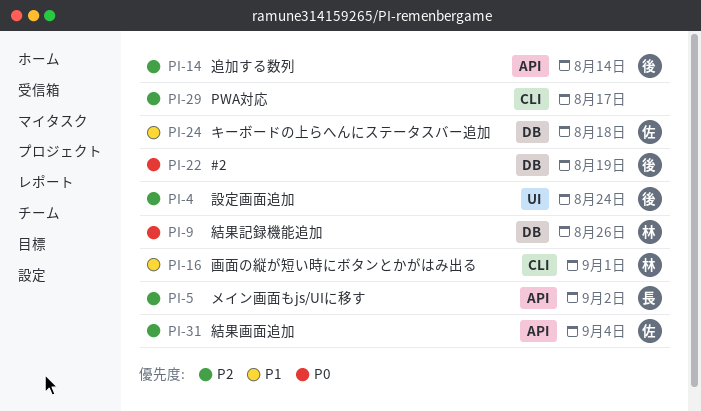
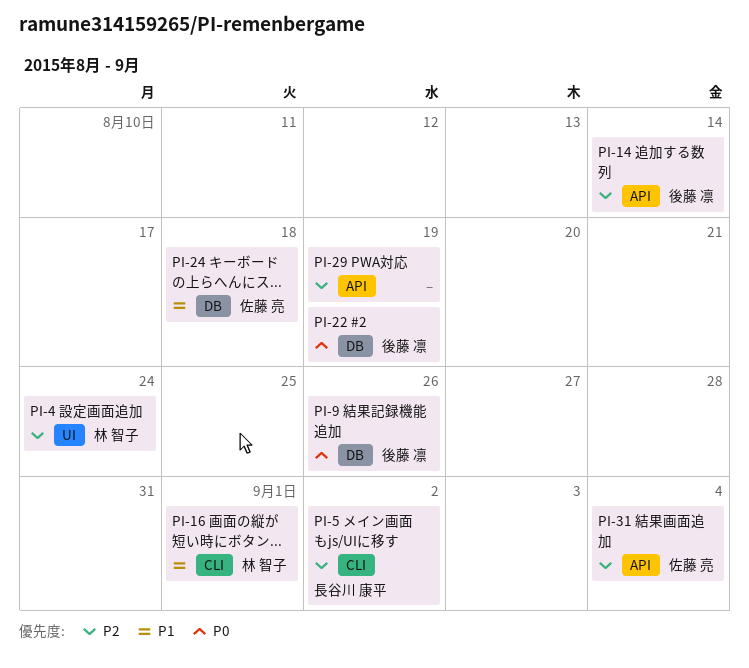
PI-4, owner: 後藤 凛 -> 林 智子
PI-5, label: API -> CLI
PI-9, owner: 林 智子 -> 後藤 凛
PI-29, label: CLI -> API
PI-29, due: Aug 17 -> Aug 19

